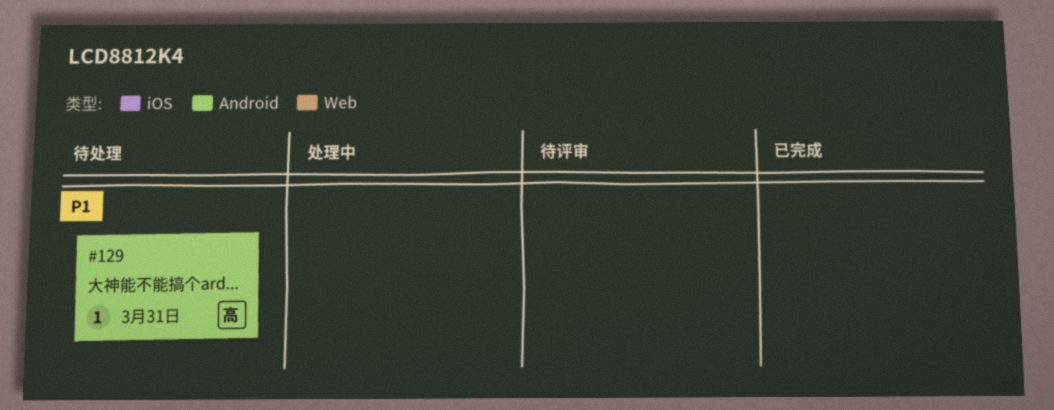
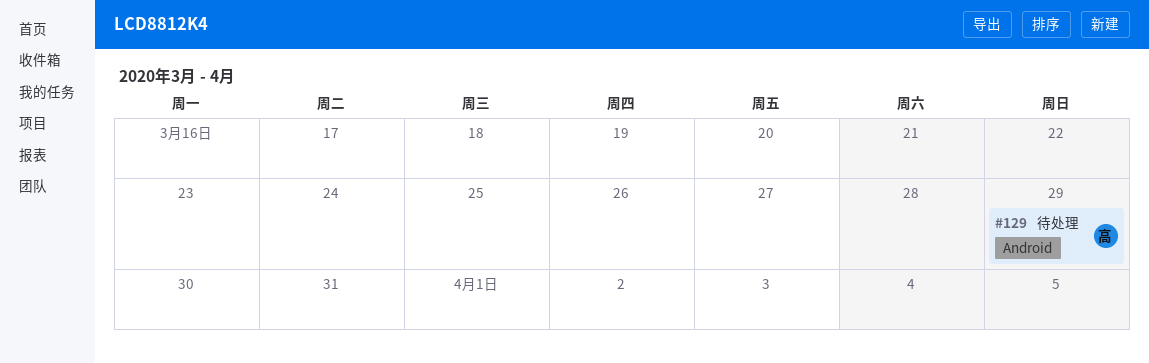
#129, due: Mar 31 -> Mar 29

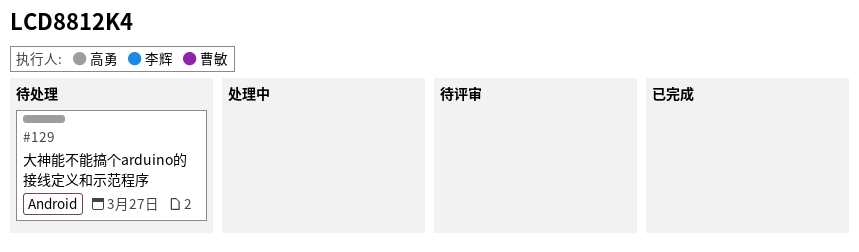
#129, due: Mar 29 -> Mar 27

